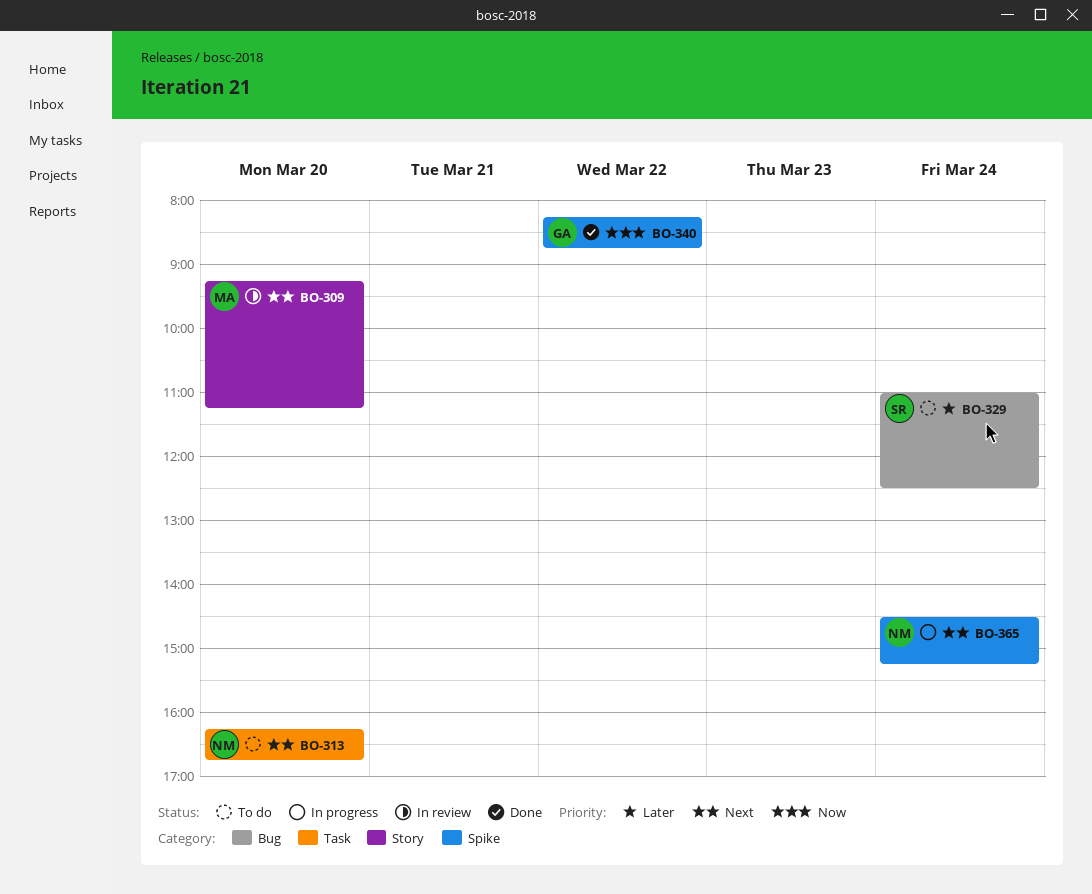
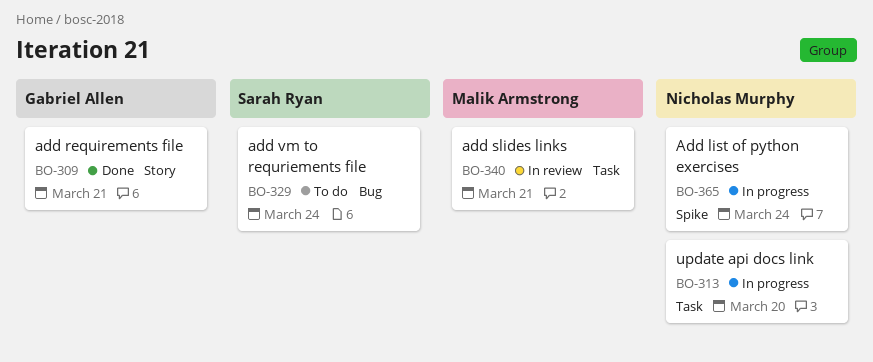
BO-309, status: In review -> Done
BO-309, owner: Malik Armstrong -> Gabriel Allen
BO-309, day: Mar 20 -> Mar 21
BO-313, status: To do -> In progress
BO-340, status: Done -> In review
BO-340, owner: Gabriel Allen -> Malik Armstrong
BO-340, label: Spike -> Task
BO-340, day: Mar 22 -> Mar 21

